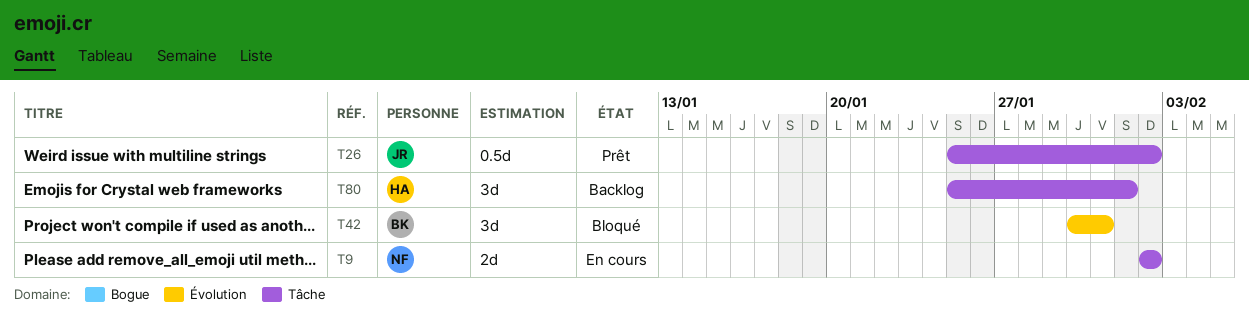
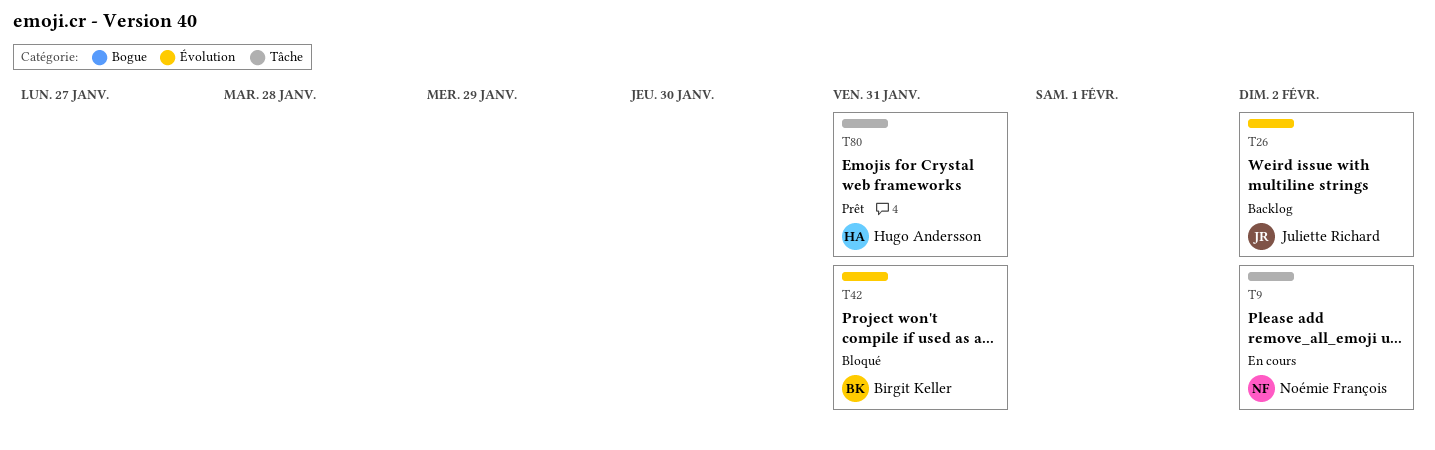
T26, status: Prêt -> Backlog
T26, label: Tâche -> Évolution
T80, status: Backlog -> Prêt
T80, due: Feb 1 -> Jan 31

